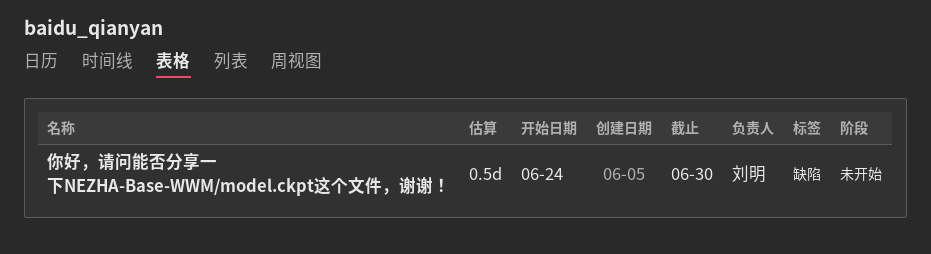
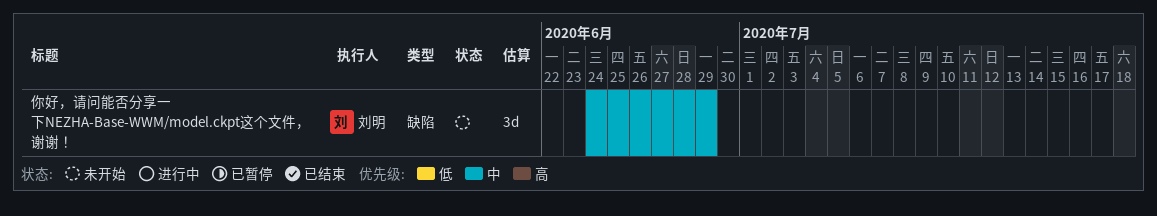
你好，请问能否分享一下NEZHA-Base-WWM/model.ckpt这个文件，谢谢！, estimate: 0.5d -> 3d
你好，请问能否分享一下NEZHA-Base-WWM/model.ckpt这个文件，谢谢！, due: Jun 30 -> Jun 29

